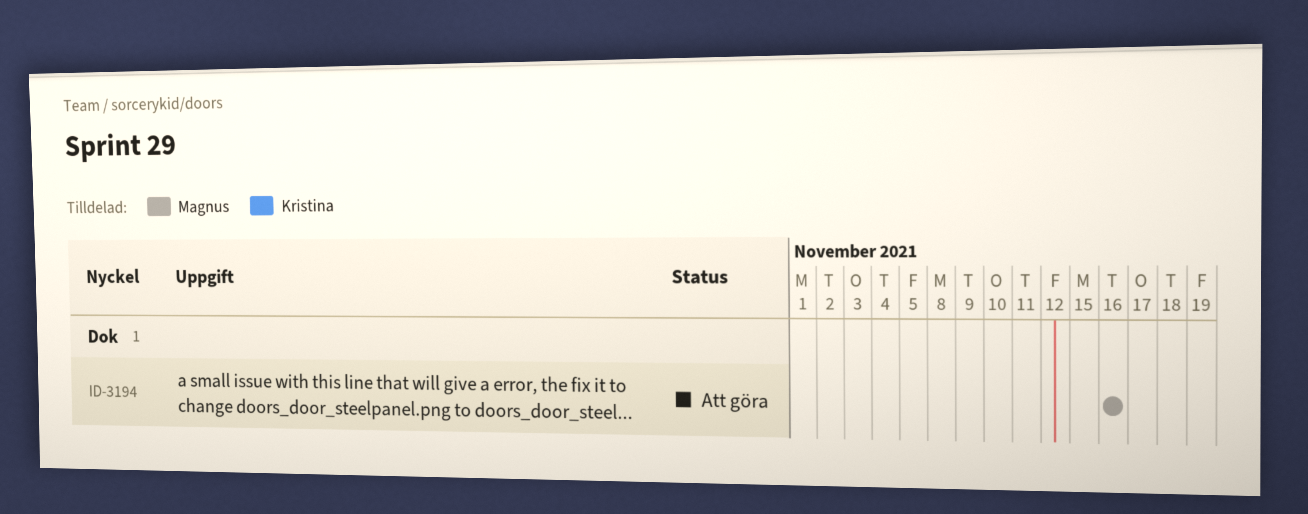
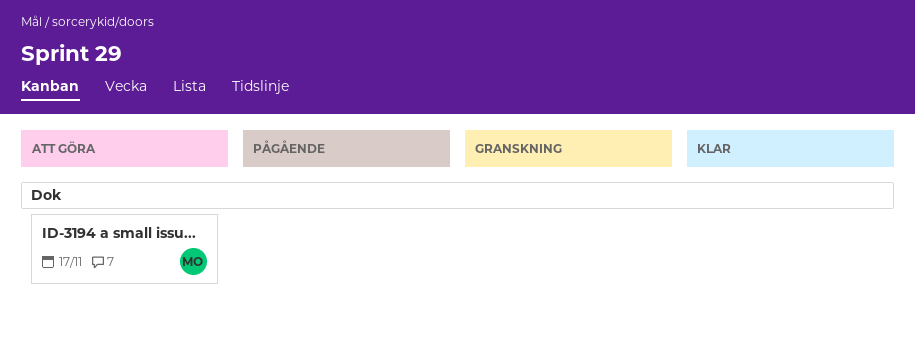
ID-3194, due: Nov 16 -> Nov 17

